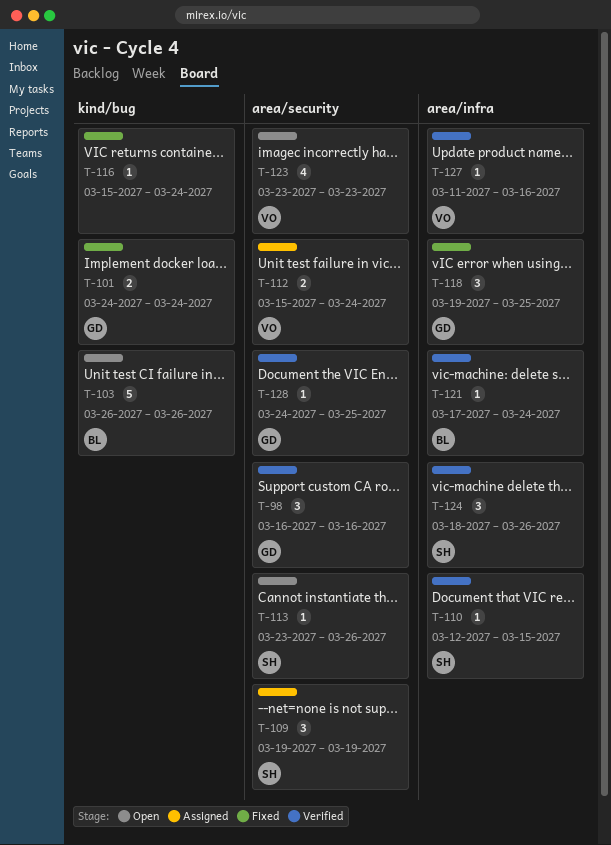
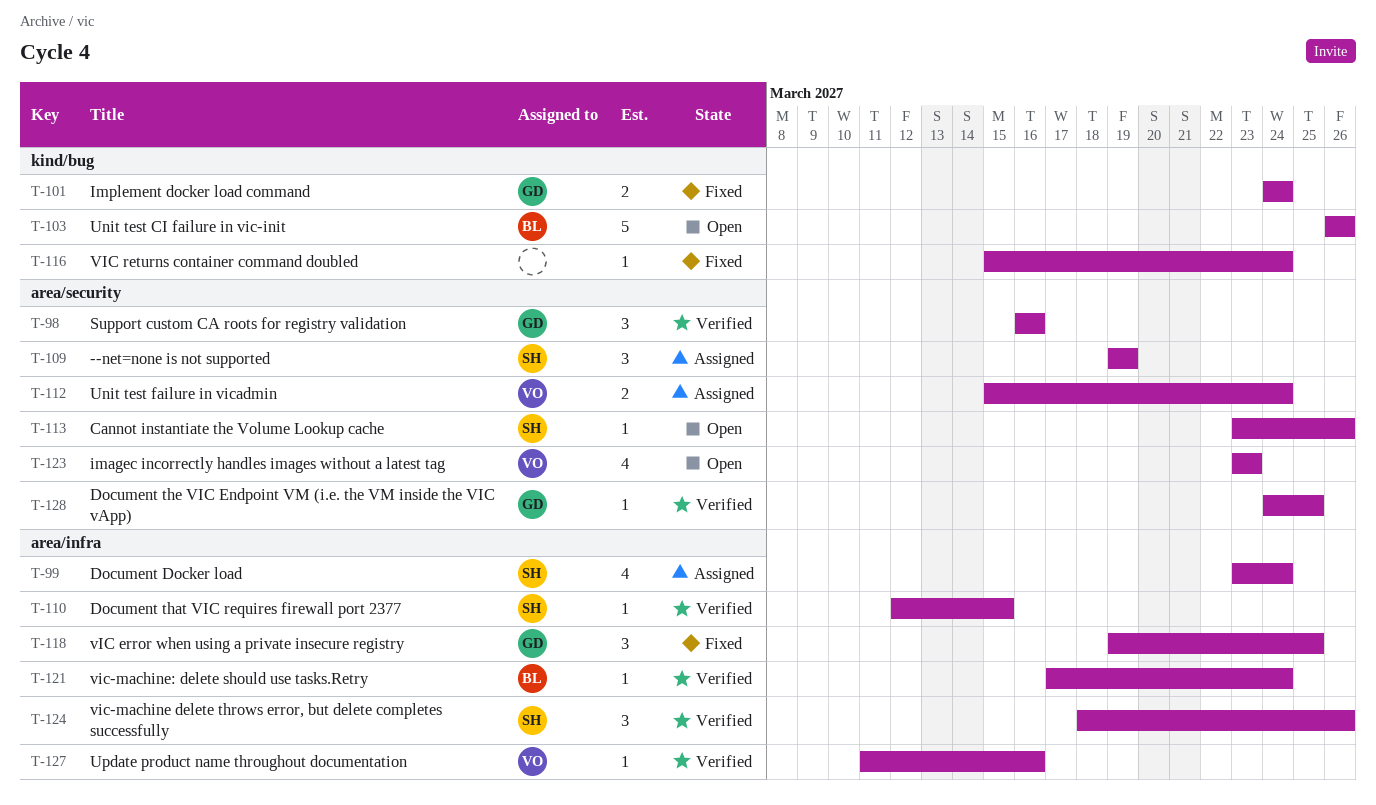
T-99: none -> present

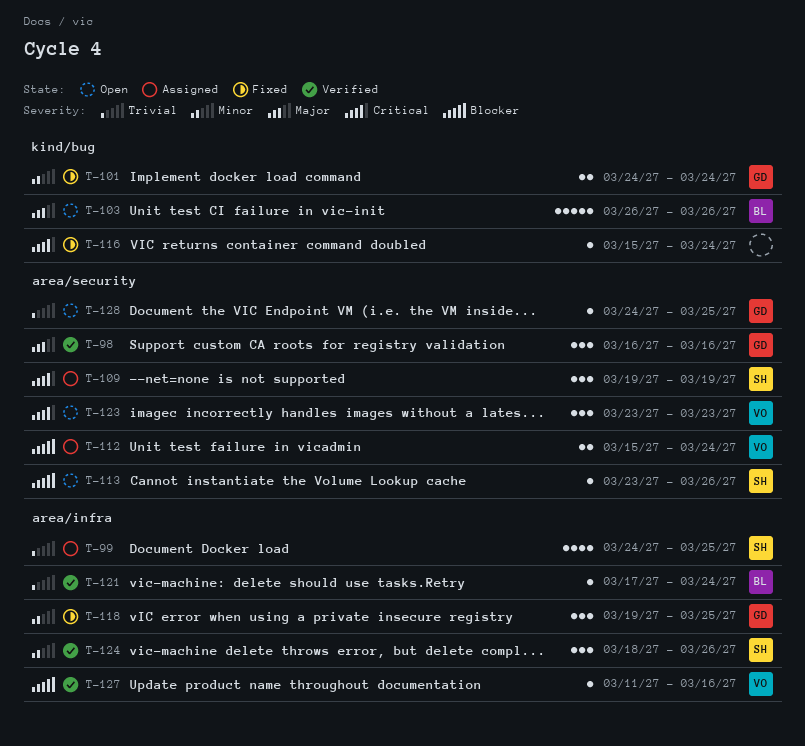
T-99, start: Mar 23 -> Mar 24
T-99, due: Mar 24 -> Mar 25
T-110: present -> none
T-123, estimate: 4 -> 3
T-128, status: Verified -> Open

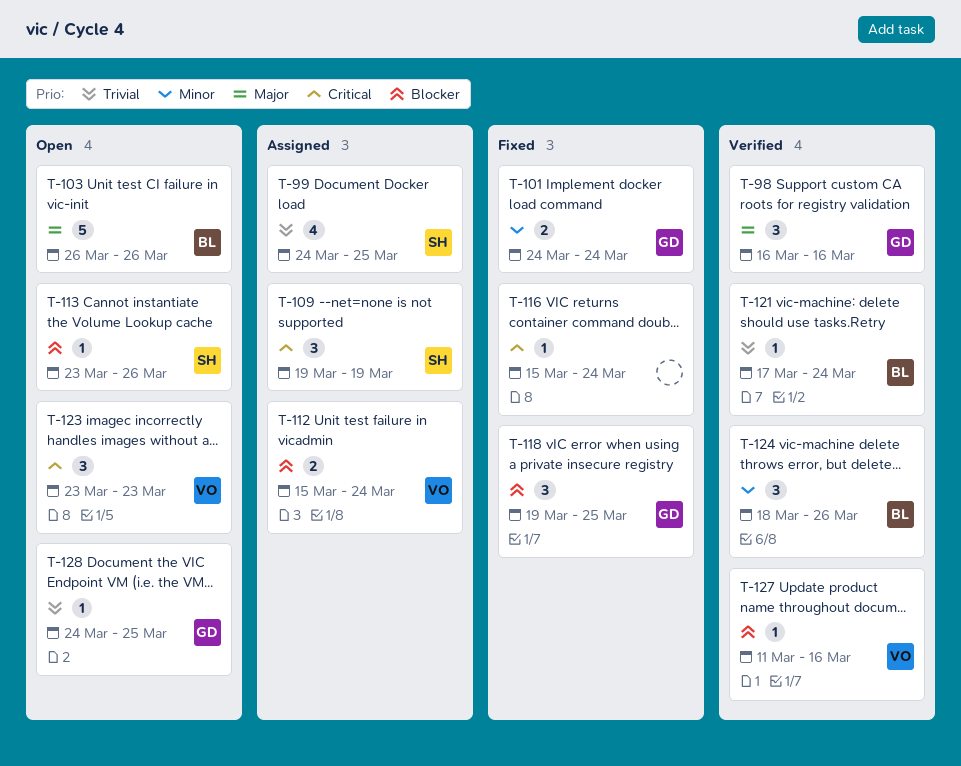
T-118, priority: Minor -> Blocker
T-124, owner: SH -> BL

